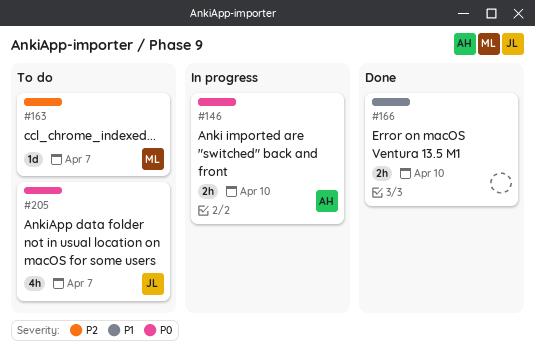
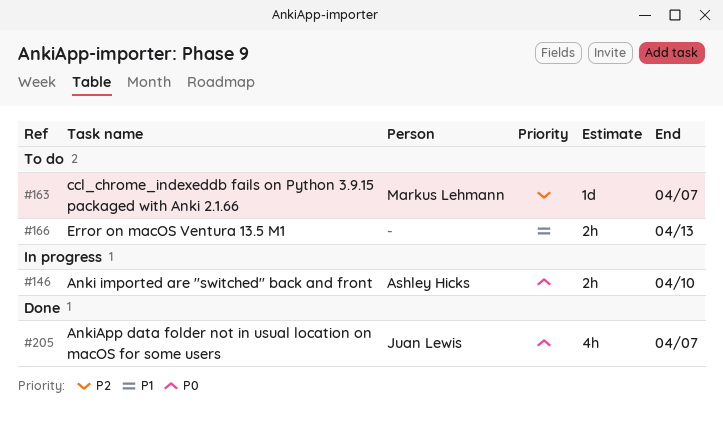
#166, status: Done -> To do
#166, due: Apr 10 -> Apr 13
#205, status: To do -> Done

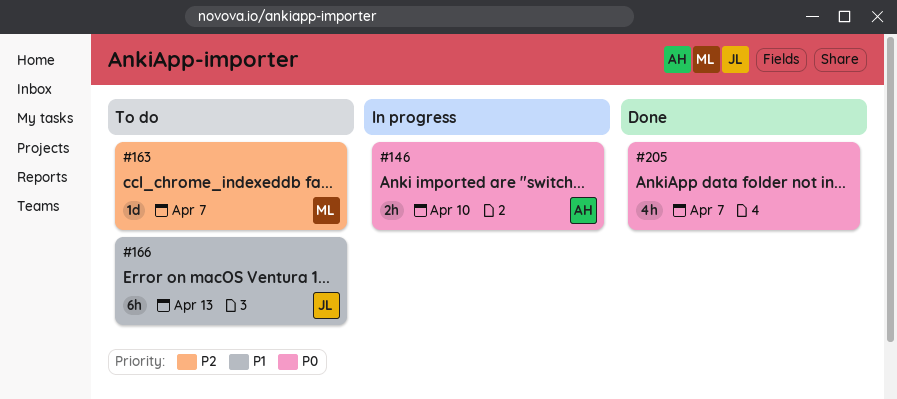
#166, owner: none -> Juan Lewis
#166, estimate: 2h -> 6h
#205, owner: Juan Lewis -> none

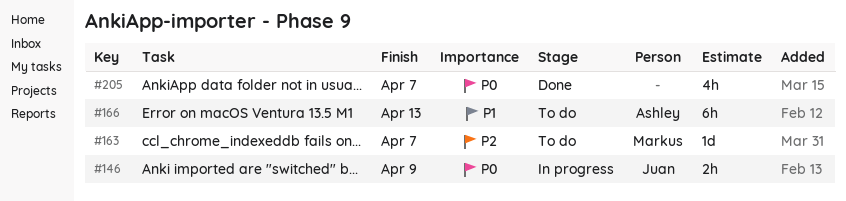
#146, owner: Ashley -> Juan
#146, due: Apr 10 -> Apr 9
#166, owner: Juan -> Ashley

